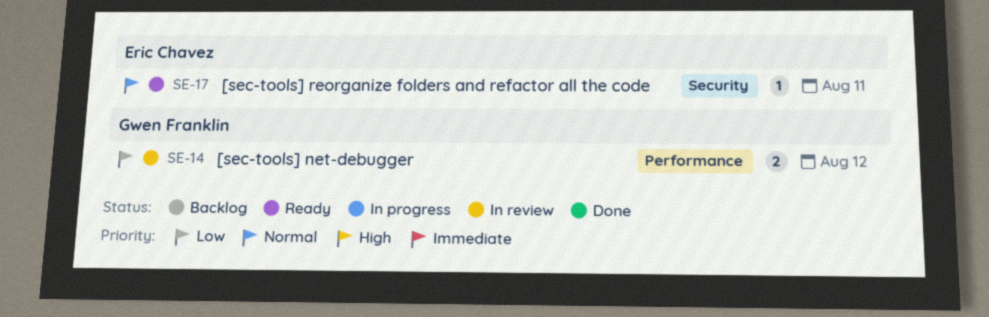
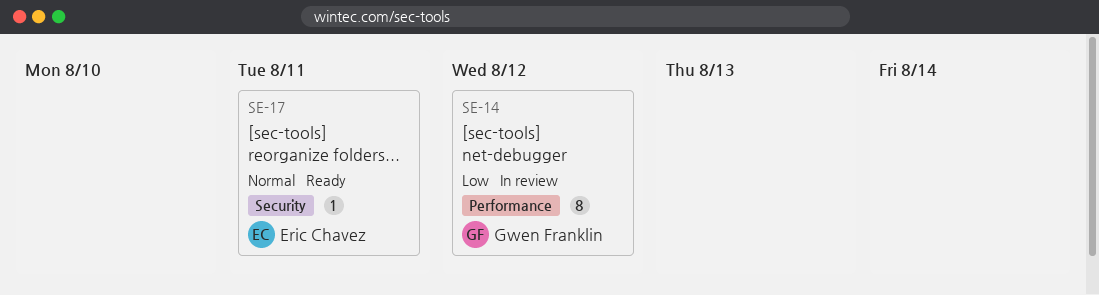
SE-14, estimate: 2 -> 8

